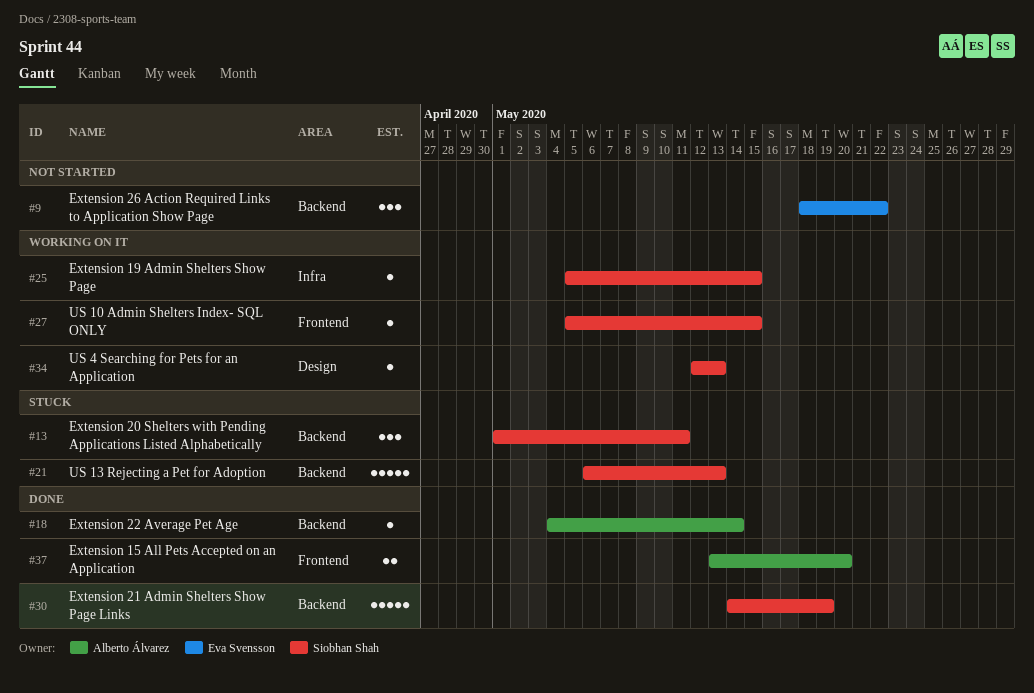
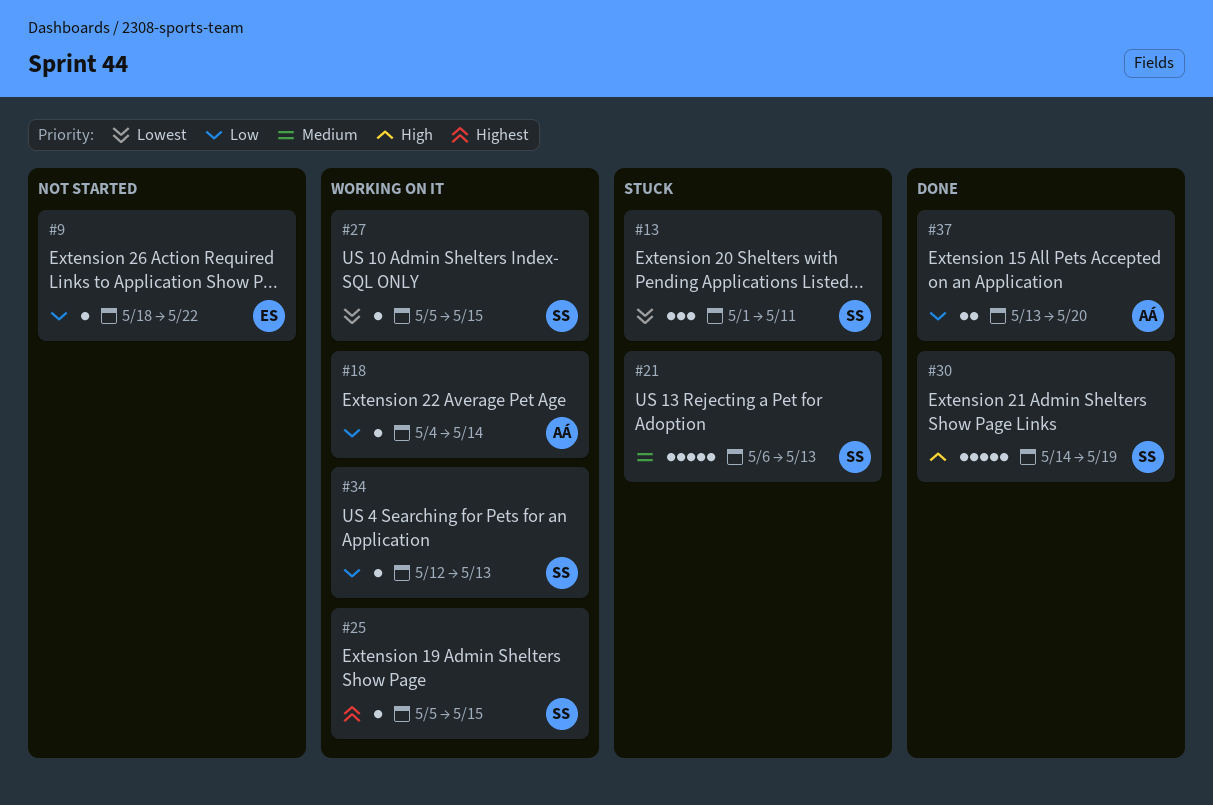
#9, estimate: 3 -> 1
#18, status: Done -> Working on it

